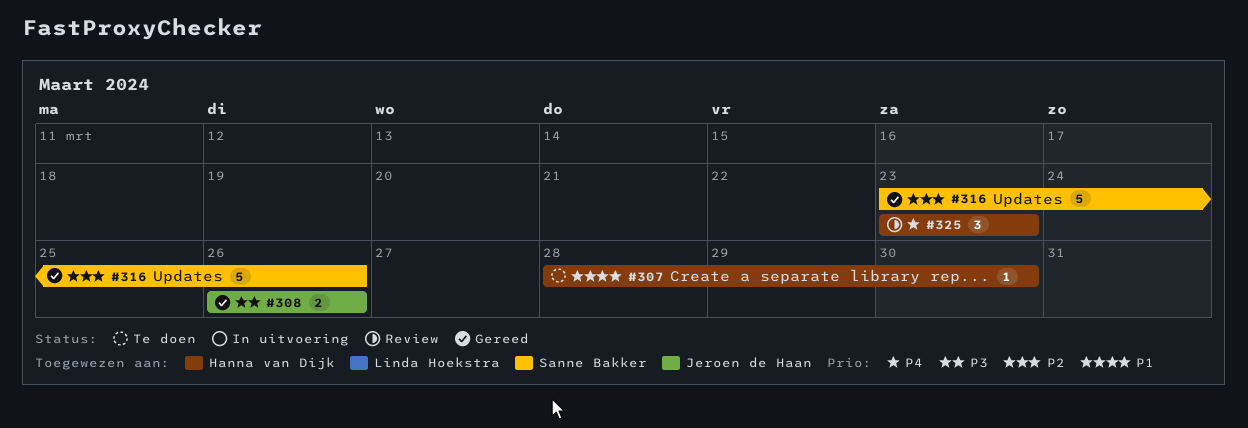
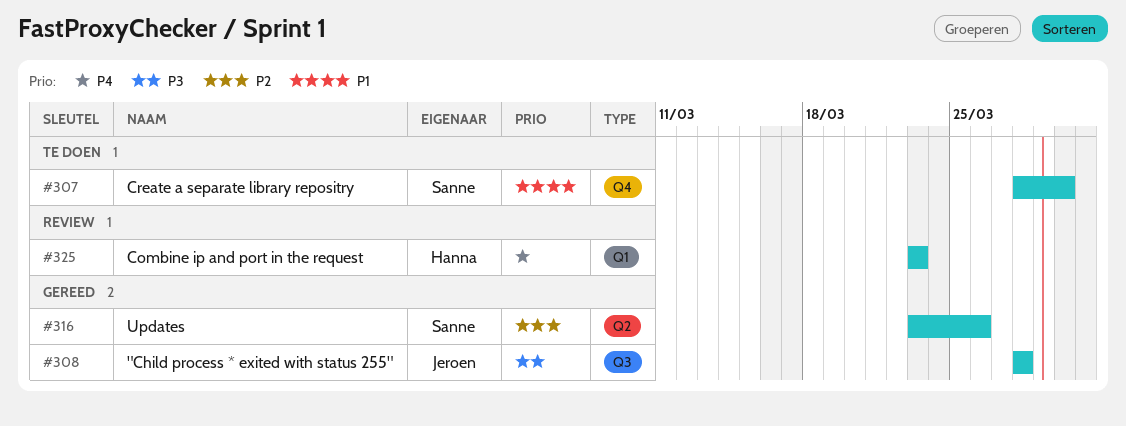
#307, owner: Hanna van Dijk -> Sanne Bakker
#308, start: Mar 26 -> Mar 28
#308, due: Mar 26 -> Mar 28

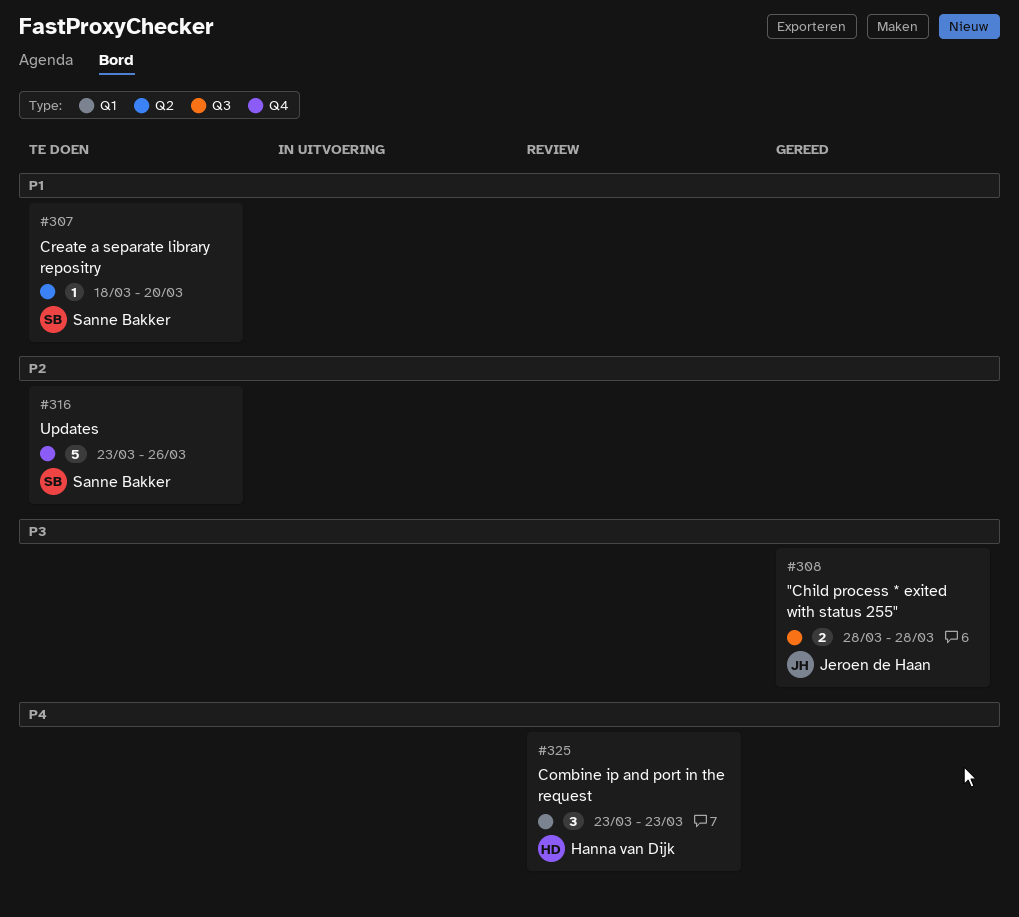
#307, label: Q4 -> Q2
#307, start: Mar 28 -> Mar 18
#307, due: Mar 30 -> Mar 20
#316, status: Gereed -> Te doen
#316, label: Q2 -> Q4

